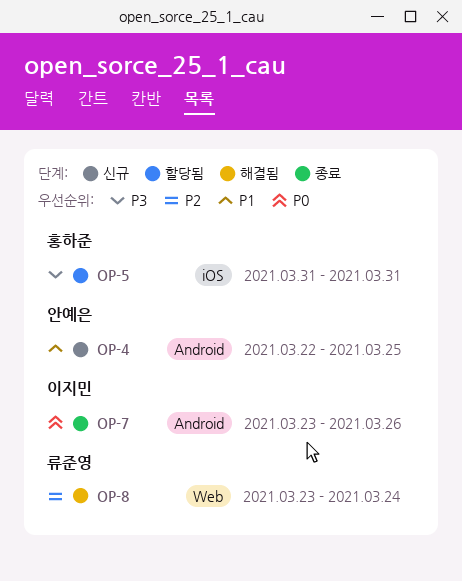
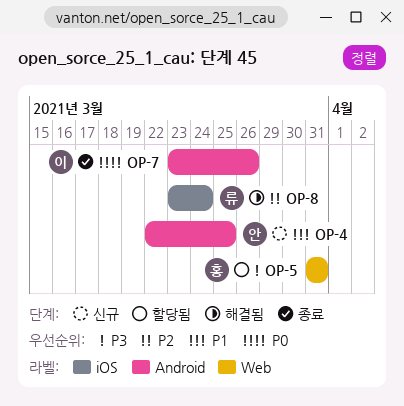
OP-5, label: iOS -> Web
OP-8, label: Web -> iOS

